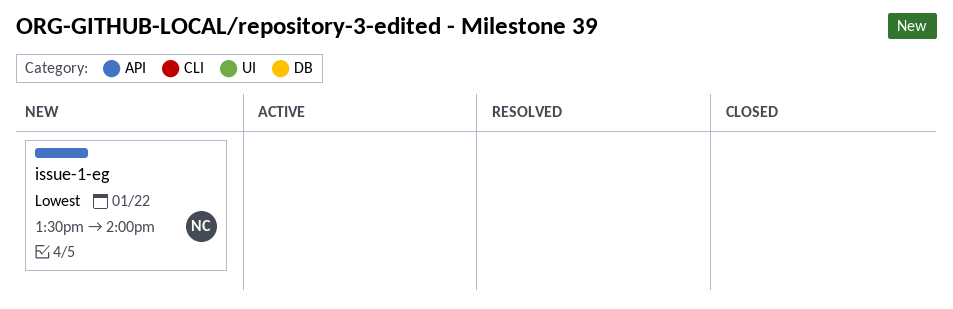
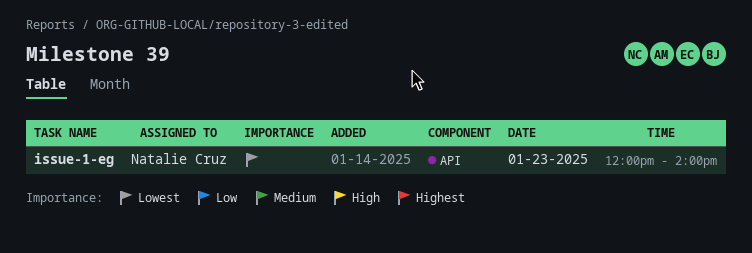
issue-1-eg, day: Jan 22 -> Jan 23
issue-1-eg, begins: 13:30 -> 12:00

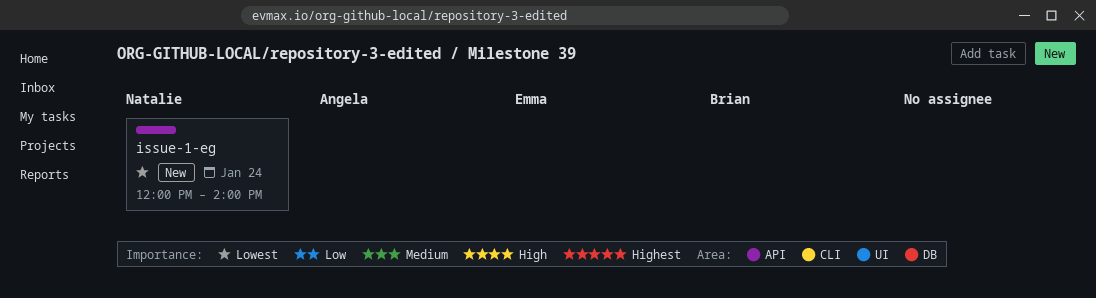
issue-1-eg, day: Jan 23 -> Jan 24

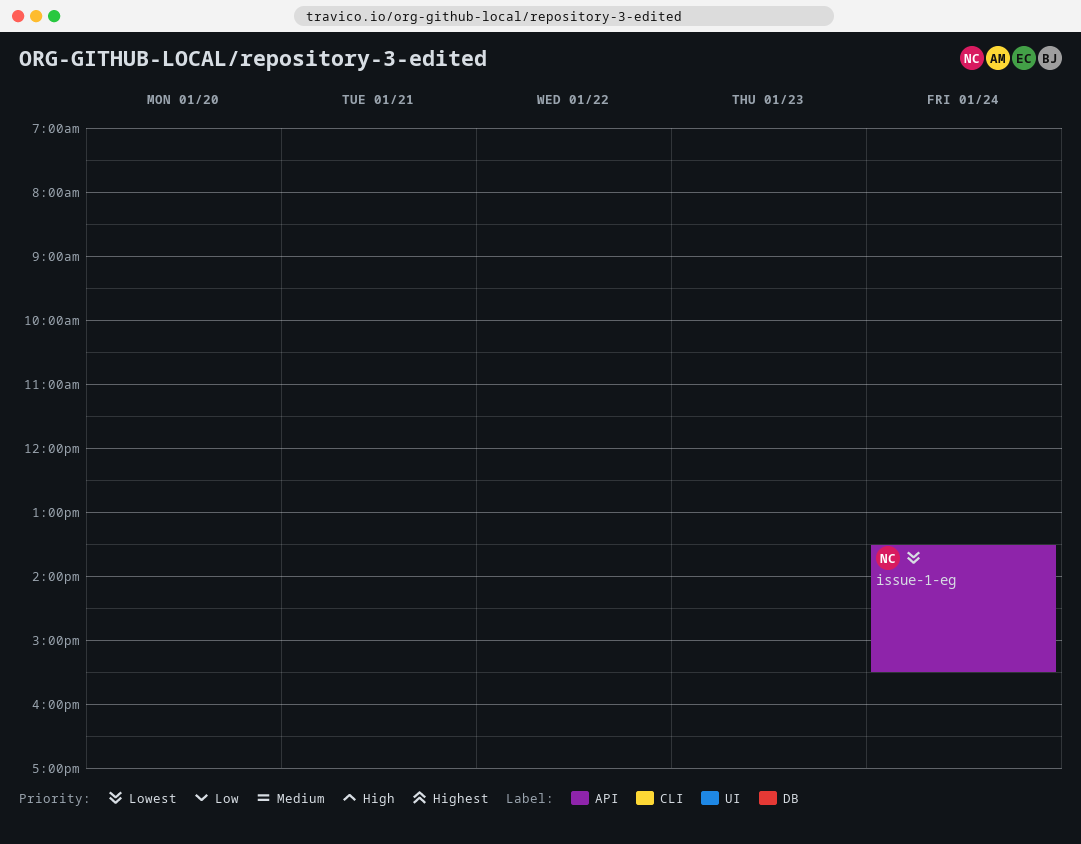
issue-1-eg, begins: 12:00 -> 13:30
issue-1-eg, ends: 14:00 -> 15:30

